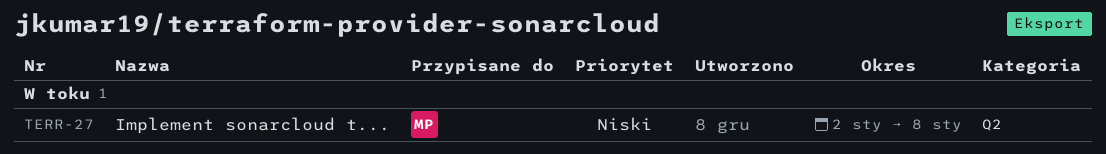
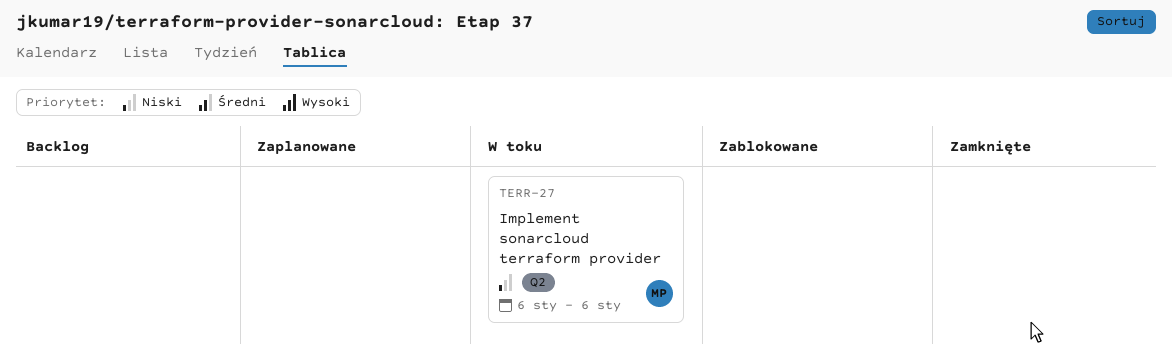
TERR-27, start: Jan 2 -> Jan 6
TERR-27, due: Jan 8 -> Jan 6

